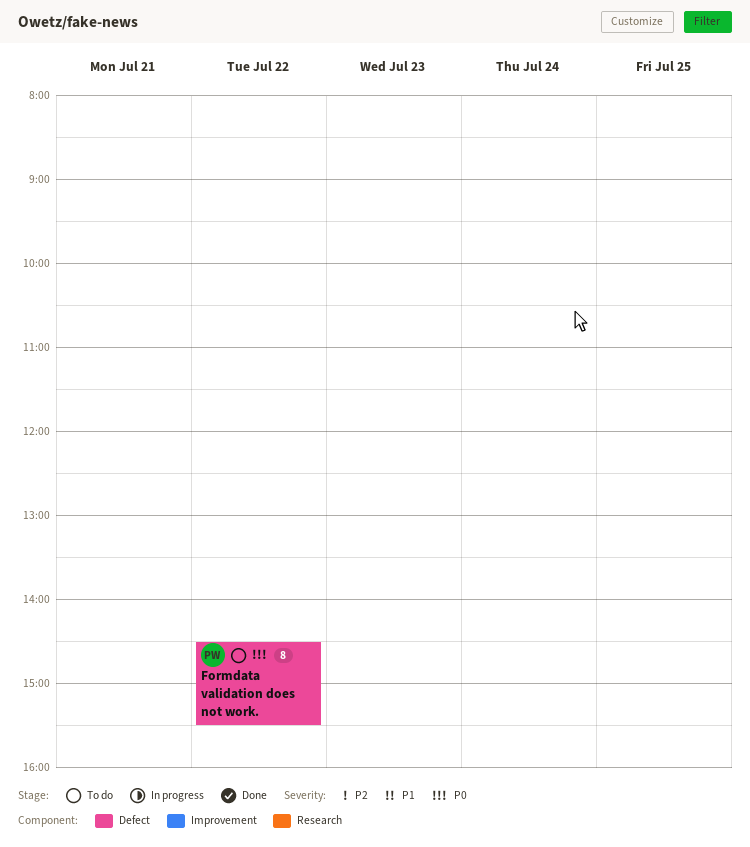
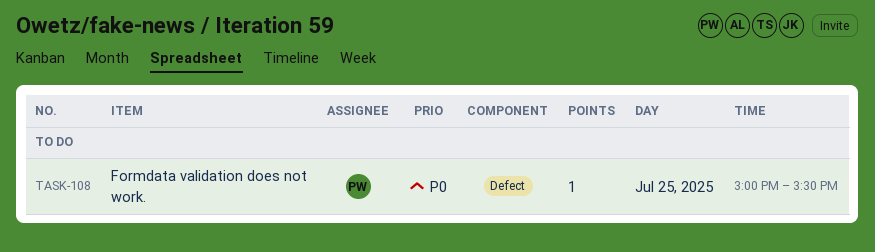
Formdata validation does not work., estimate: 8 -> 1
Formdata validation does not work., day: Jul 22 -> Jul 25
Formdata validation does not work., begins: 14:30 -> 15:00

